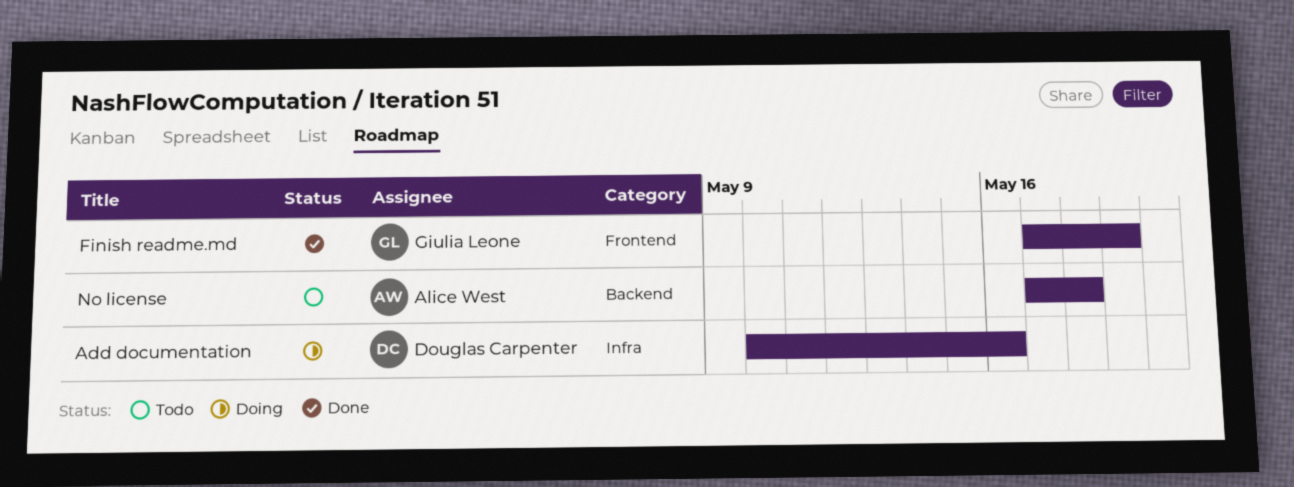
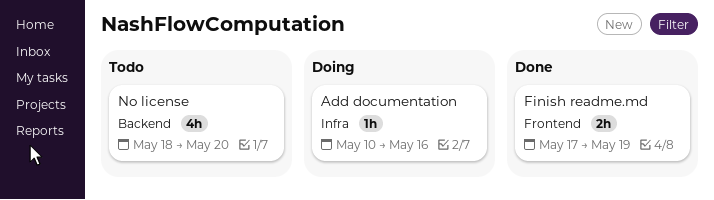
No license, start: May 17 -> May 18
No license, due: May 18 -> May 20

